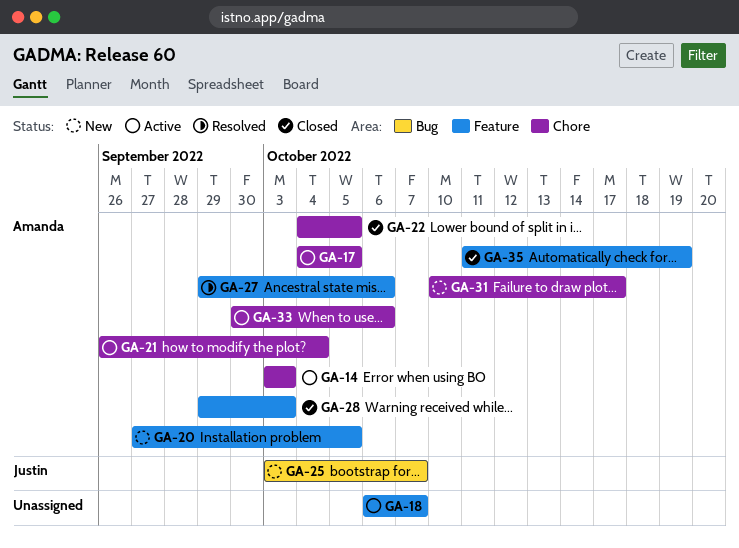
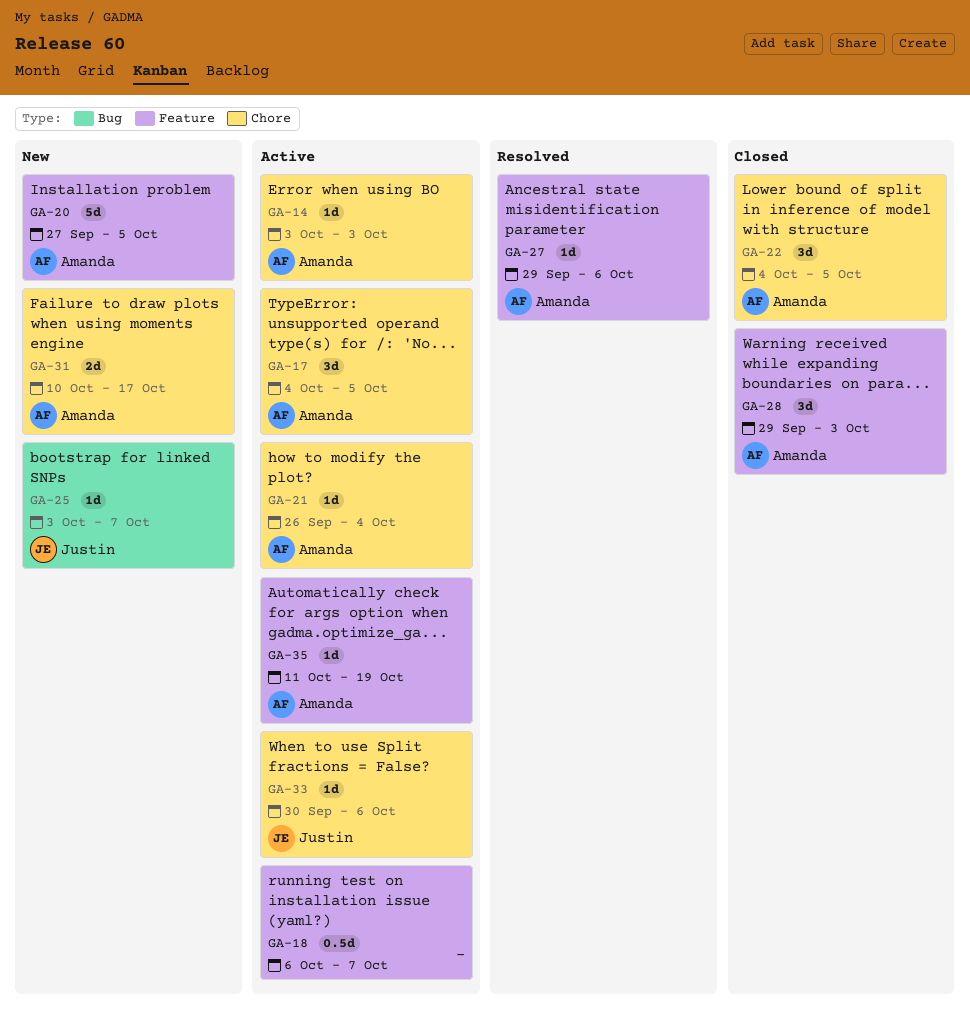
GA-33, owner: Amanda -> Justin
GA-35, status: Closed -> Active

